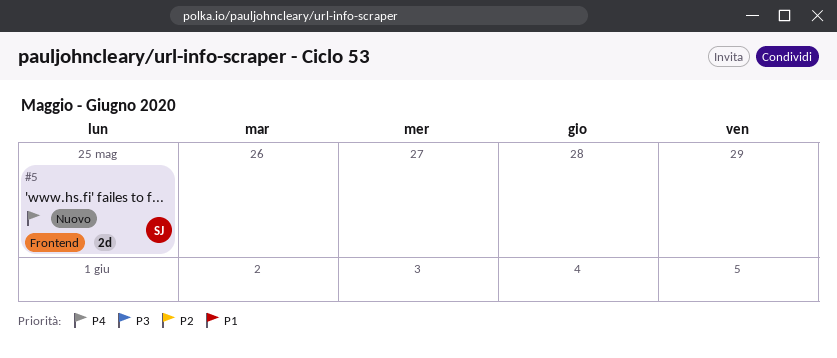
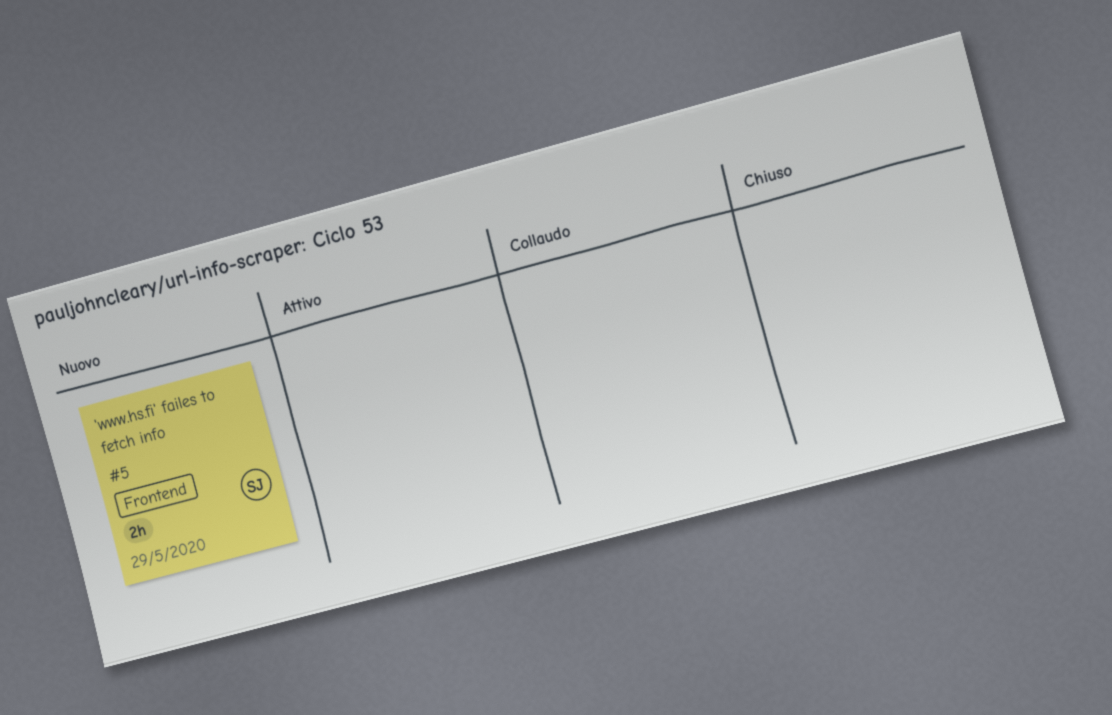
#5, estimate: 2d -> 2h
#5, due: May 25 -> May 29

